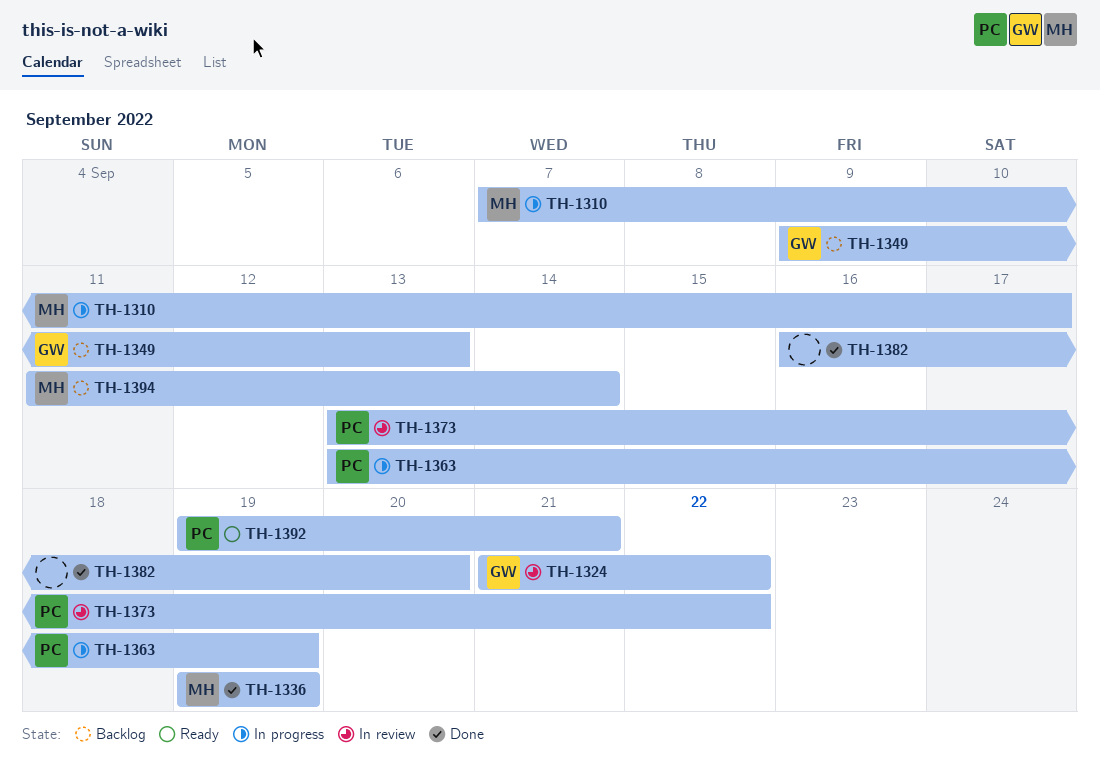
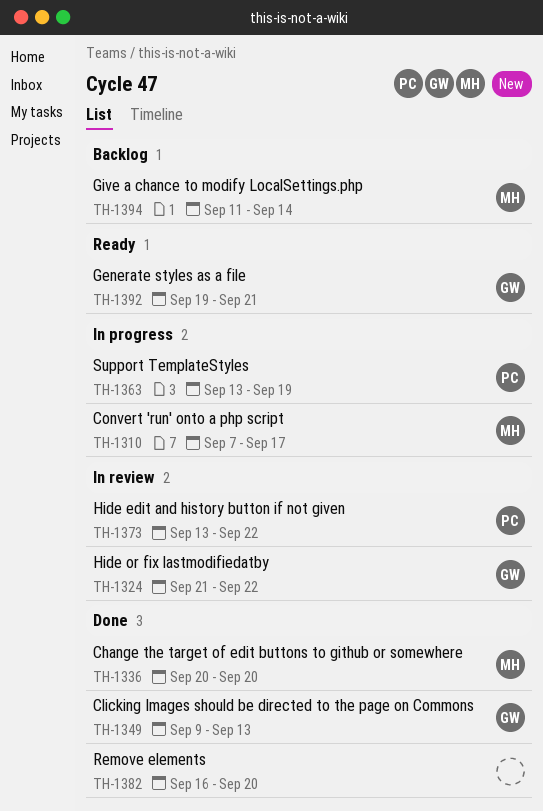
TH-1336, start: Sep 19 -> Sep 20
TH-1336, due: Sep 19 -> Sep 20
TH-1349, status: Backlog -> Done
TH-1392, owner: PC -> GW

